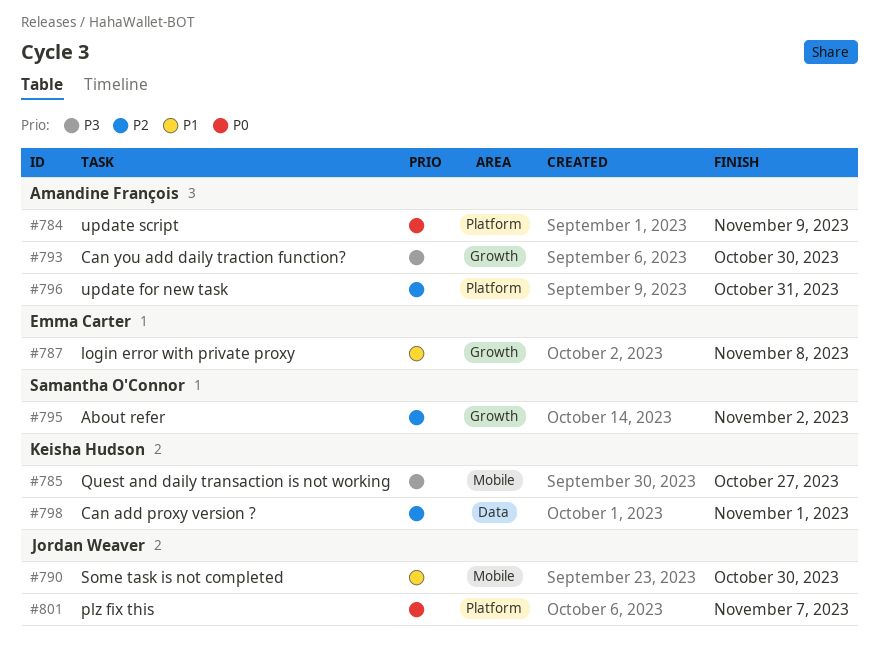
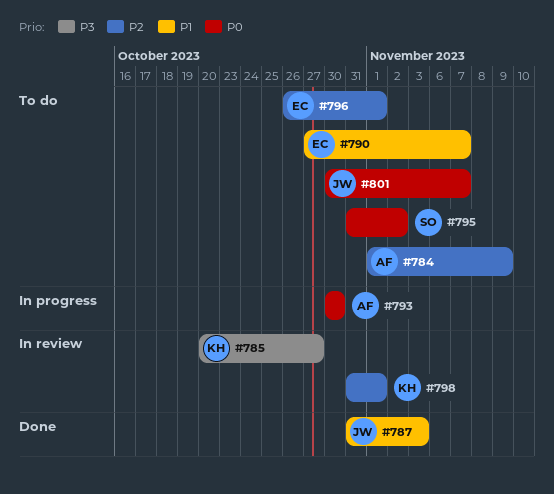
#784, priority: P0 -> P2
#787, owner: Emma Carter -> Jordan Weaver
#787, due: Nov 8 -> Nov 3
#790, owner: Jordan Weaver -> Emma Carter
#790, due: Oct 30 -> Nov 7
#793, priority: P3 -> P0
#795, priority: P2 -> P0
#796, owner: Amandine François -> Emma Carter
#796, due: Oct 31 -> Nov 1

